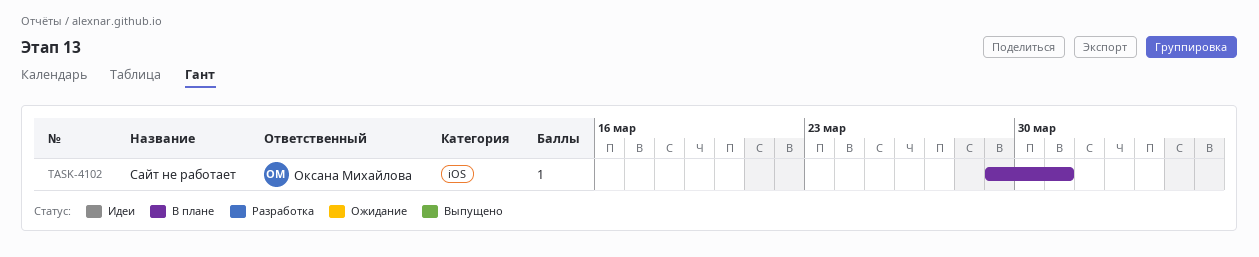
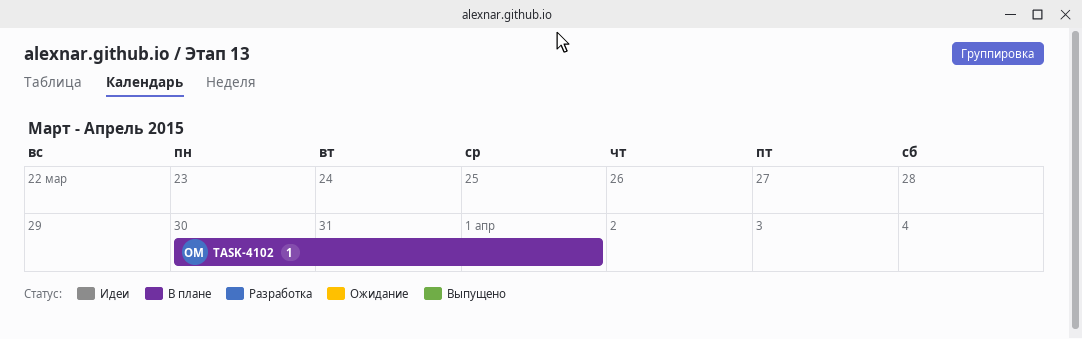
TASK-4102, start: Mar 29 -> Mar 30
TASK-4102, due: Mar 31 -> Apr 1

